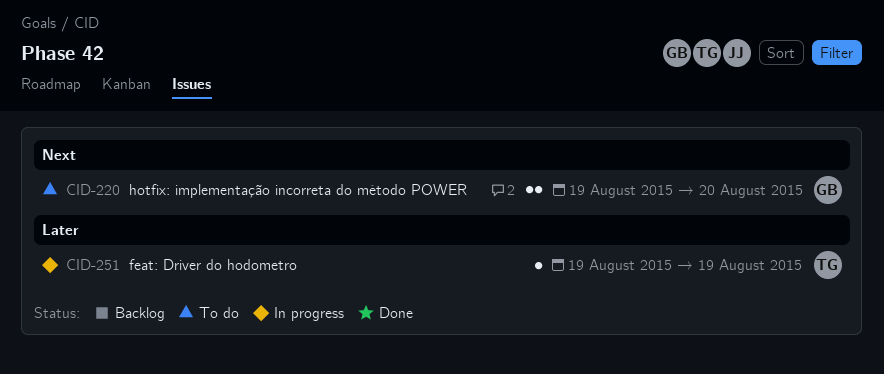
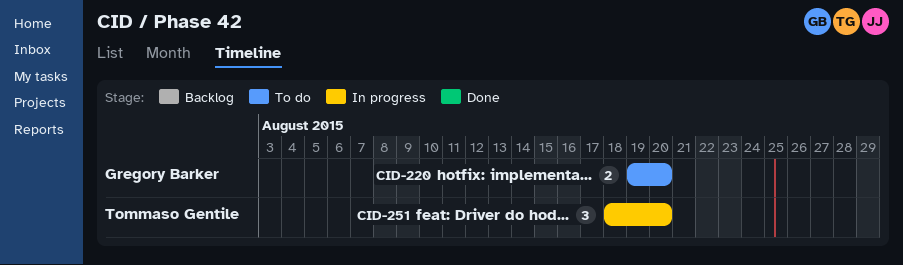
CID-251, estimate: 1 -> 3
CID-251, start: Aug 19 -> Aug 18
CID-251, due: Aug 19 -> Aug 20

